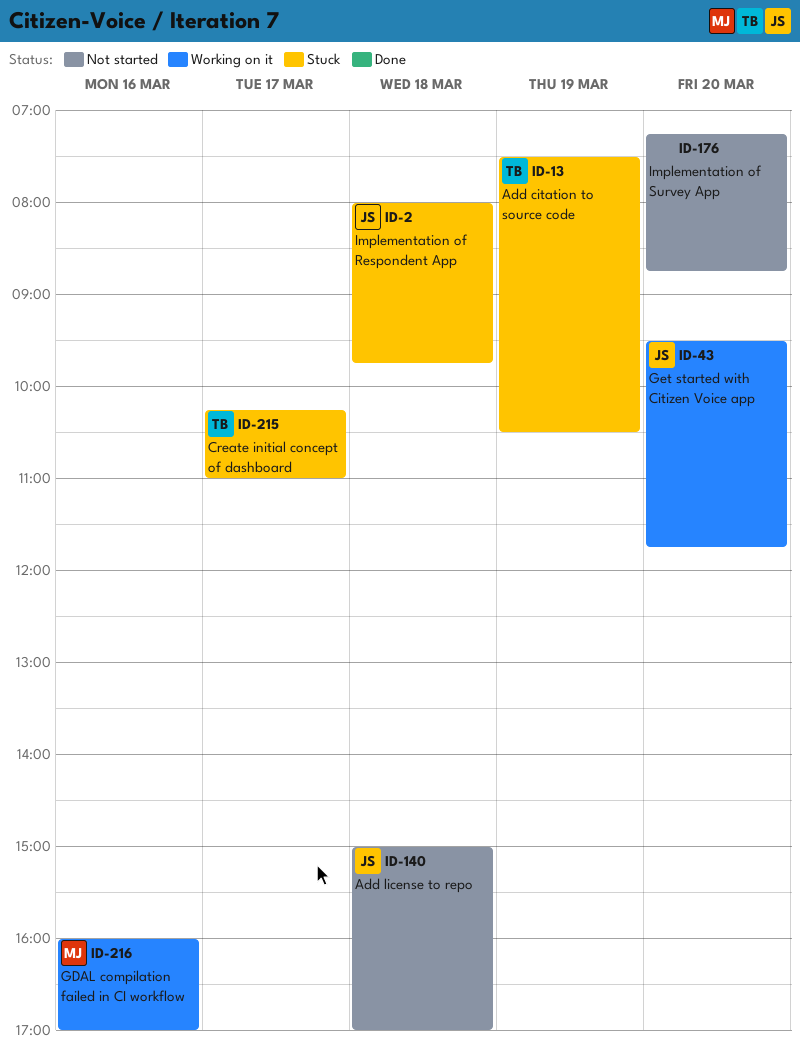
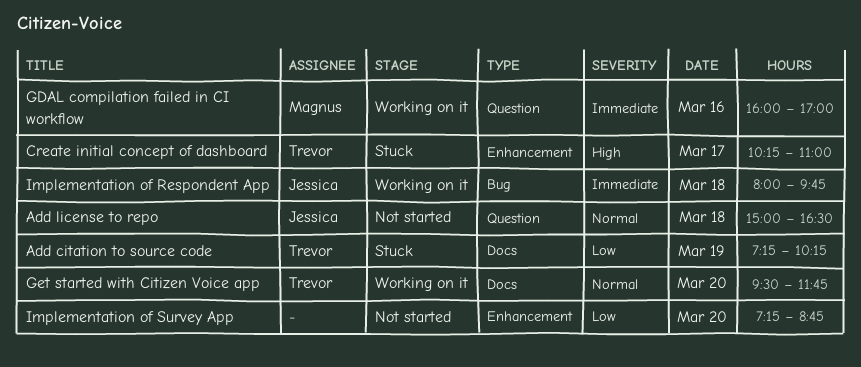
Add citation to source code, begins: 07:30 -> 07:15
Add citation to source code, ends: 10:30 -> 10:15
Add license to repo, ends: 17:00 -> 16:30
Get started with Citizen Voice app, owner: Jessica -> Trevor
Implementation of Respondent App, status: Stuck -> Working on it

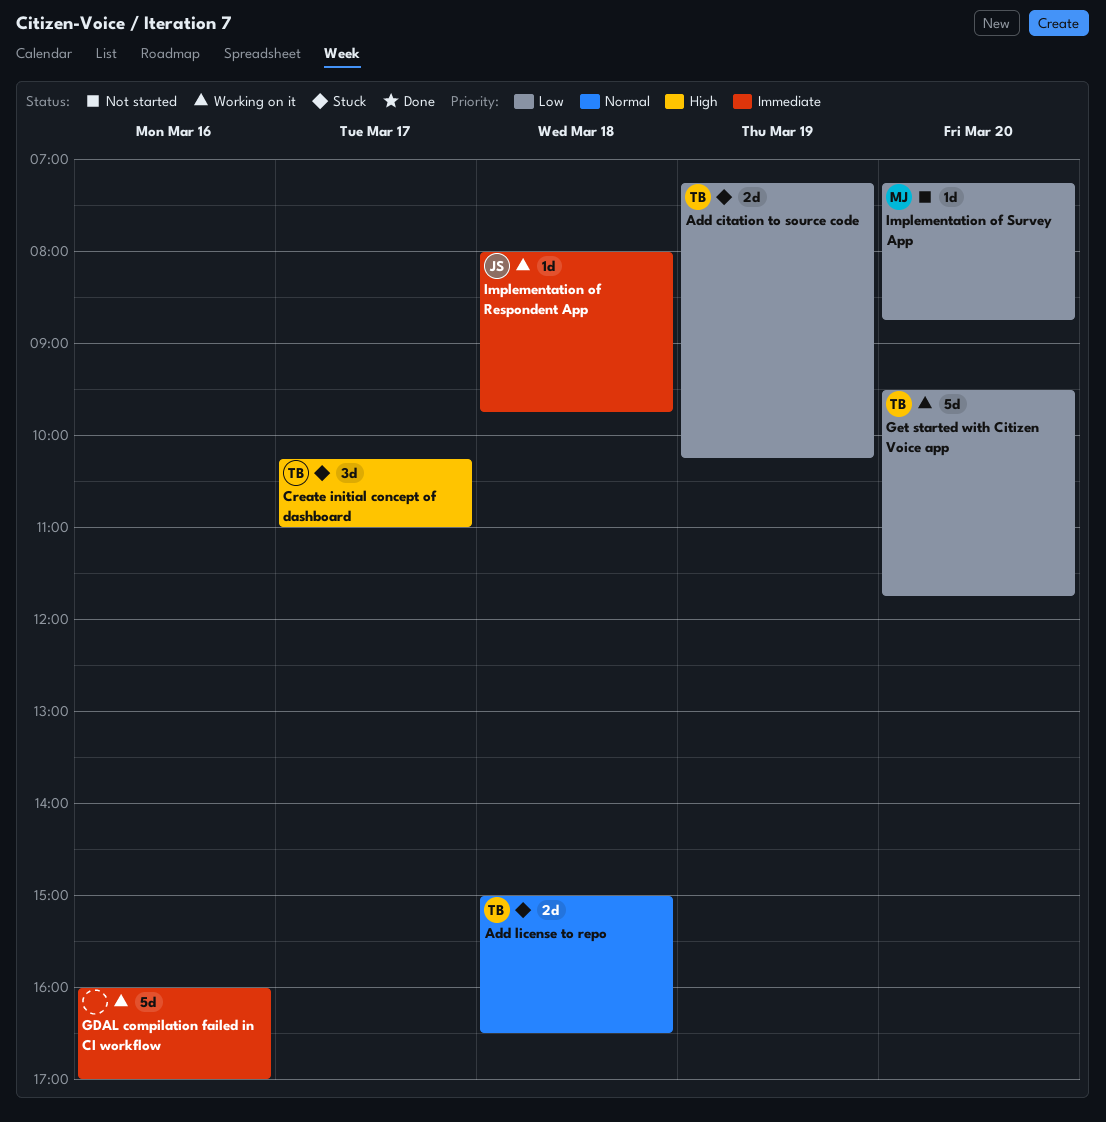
Add license to repo, status: Not started -> Stuck
Add license to repo, owner: Jessica -> Trevor
GDAL compilation failed in CI workflow, owner: Magnus -> none
Get started with Citizen Voice app, priority: Normal -> Low
Implementation of Survey App, owner: none -> Magnus

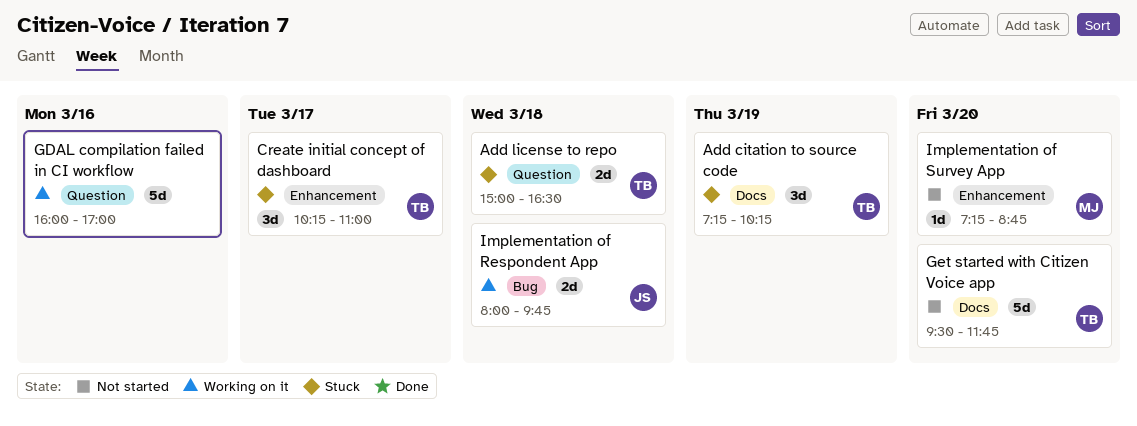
Add citation to source code, estimate: 2d -> 3d
Get started with Citizen Voice app, status: Working on it -> Not started
Implementation of Respondent App, estimate: 1d -> 2d

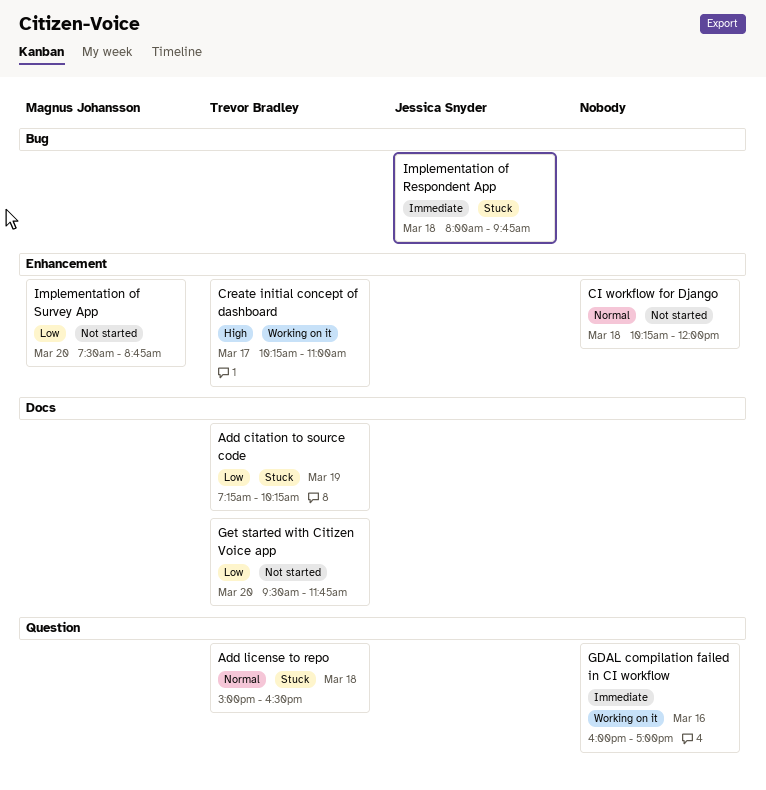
CI workflow for Django: none -> present
Create initial concept of dashboard, status: Stuck -> Working on it
Implementation of Respondent App, status: Working on it -> Stuck
Implementation of Survey App, begins: 07:15 -> 07:30

